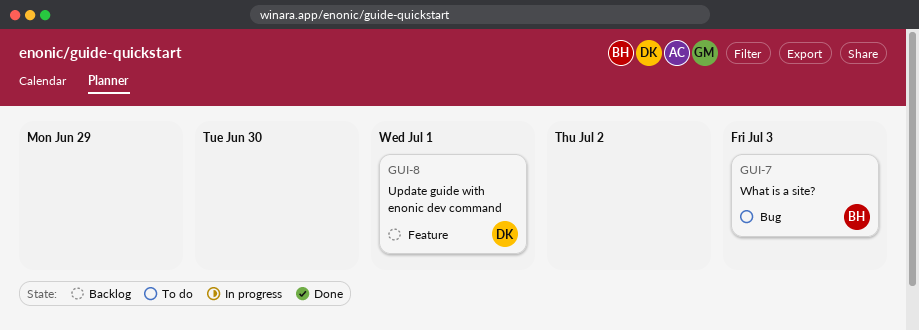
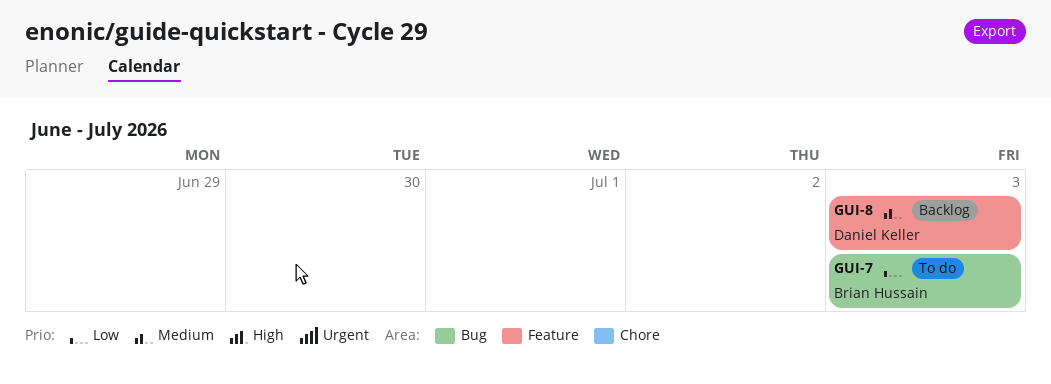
GUI-8, due: Jul 1 -> Jul 3

